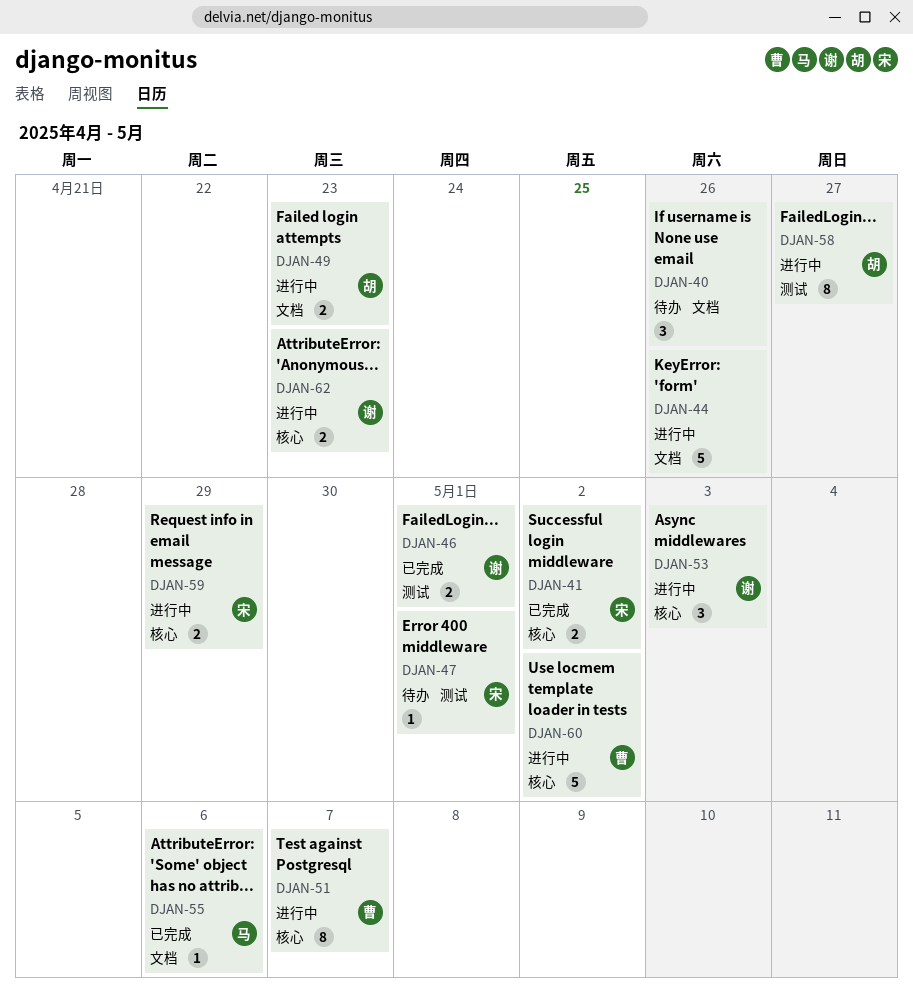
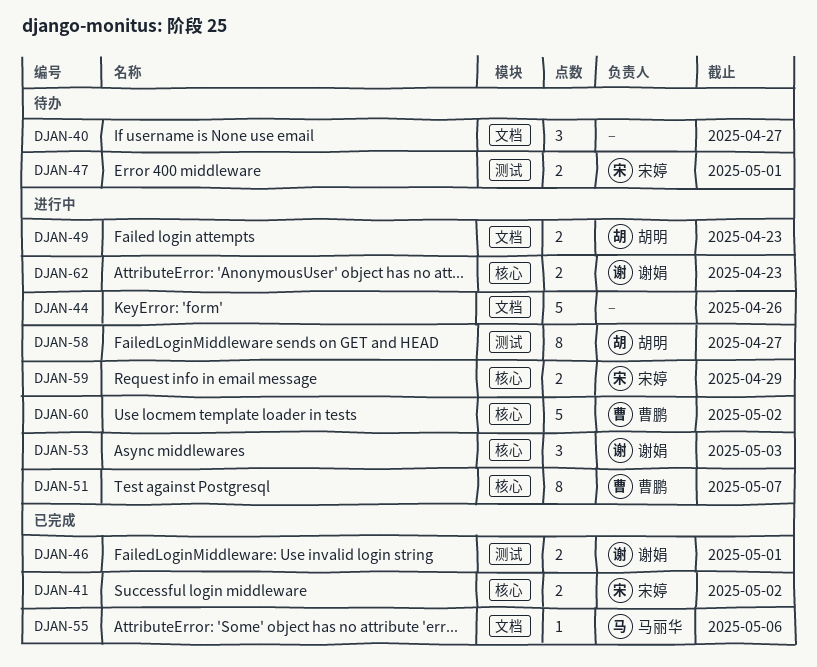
DJAN-40, due: Apr 26 -> Apr 27
DJAN-47, estimate: 1 -> 2

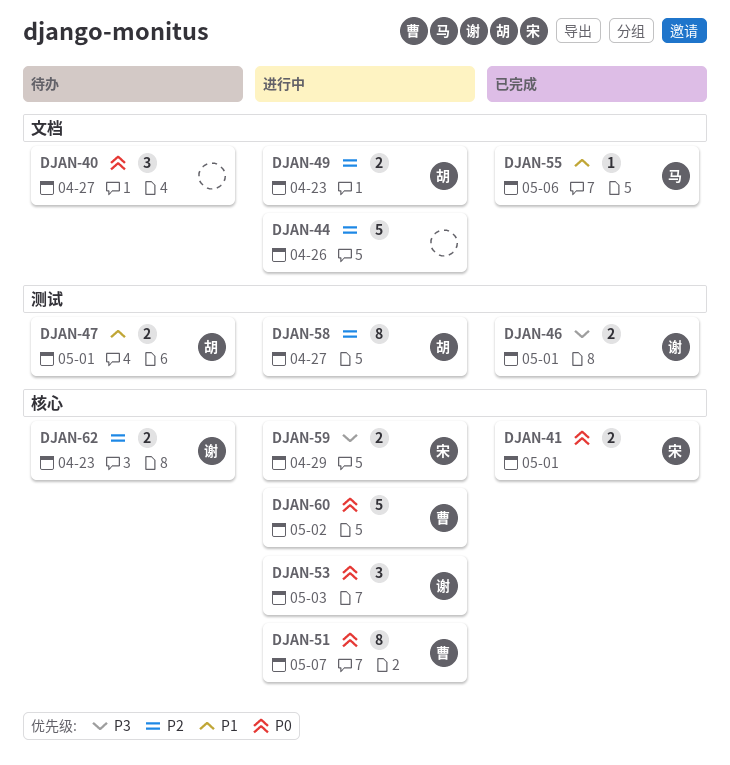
DJAN-41, due: May 2 -> May 1
DJAN-47, owner: 宋婷 -> 胡明
DJAN-62, status: 进行中 -> 待办

